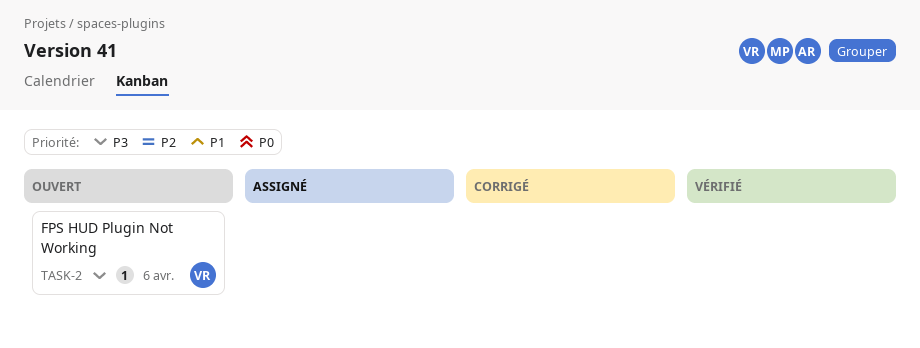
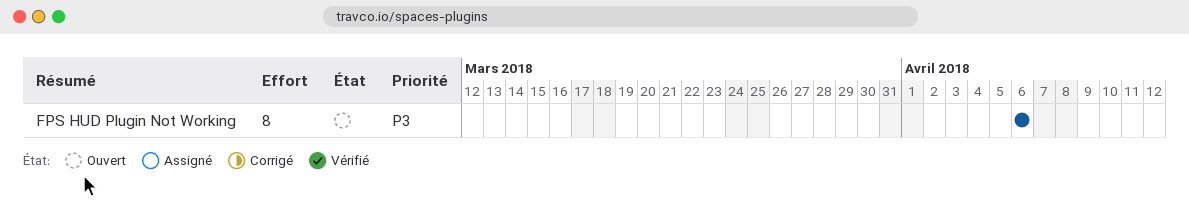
FPS HUD Plugin Not Working, estimate: 1 -> 8

